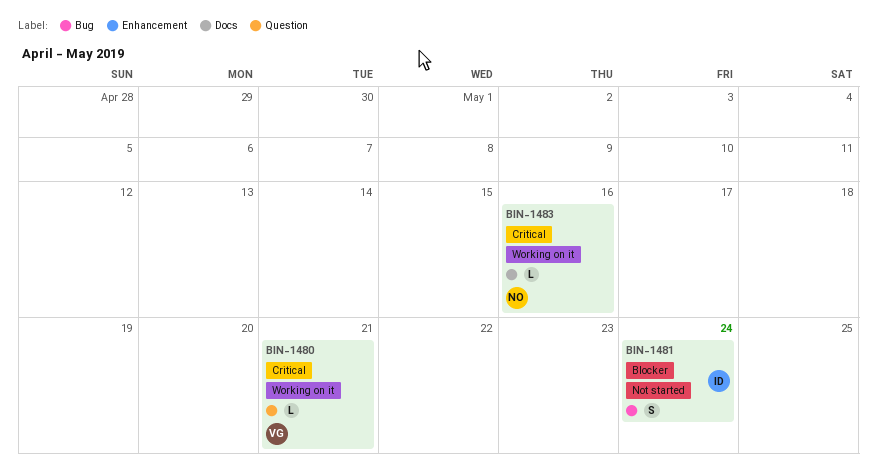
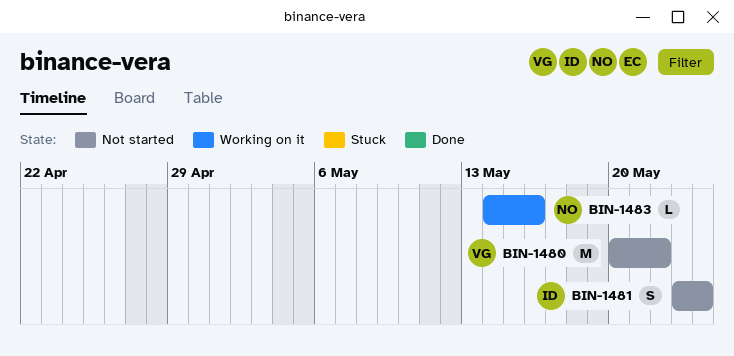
BIN-1480, status: Working on it -> Not started
BIN-1480, estimate: L -> M
BIN-1480, due: May 21 -> May 22

